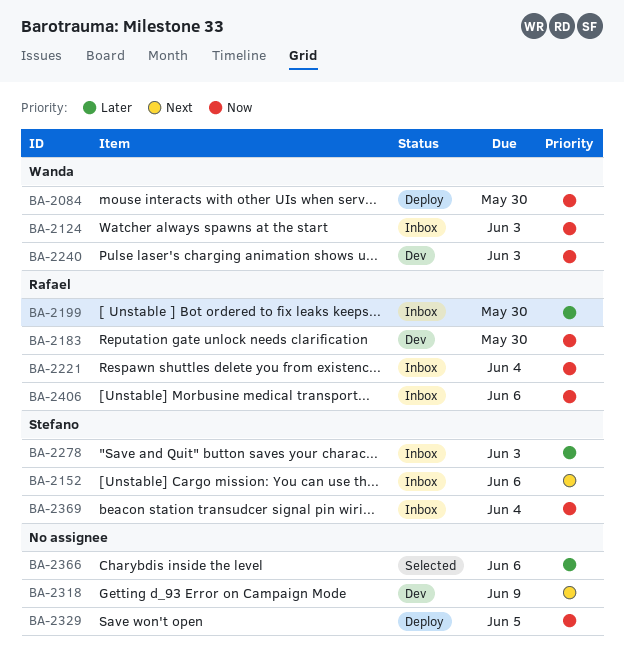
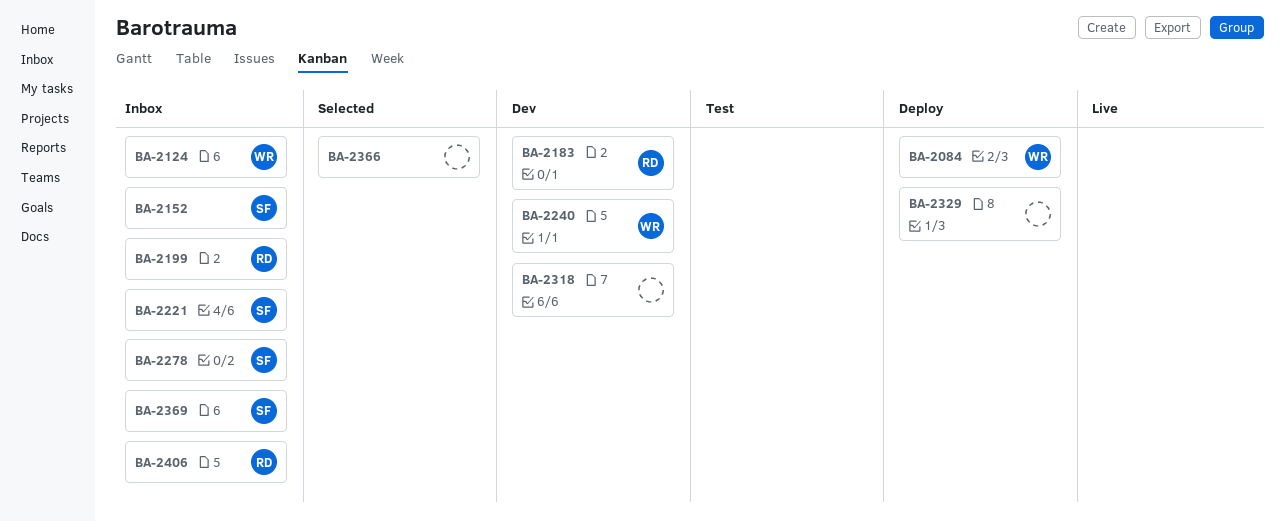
BA-2221, owner: Rafael -> Stefano

